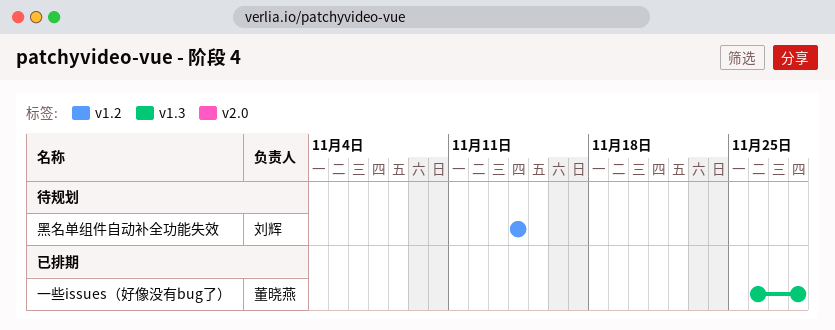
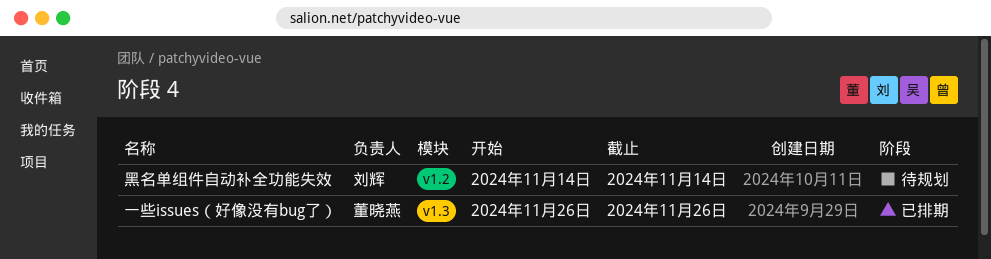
一些issues（好像没有bug了）, due: Nov 28 -> Nov 26

